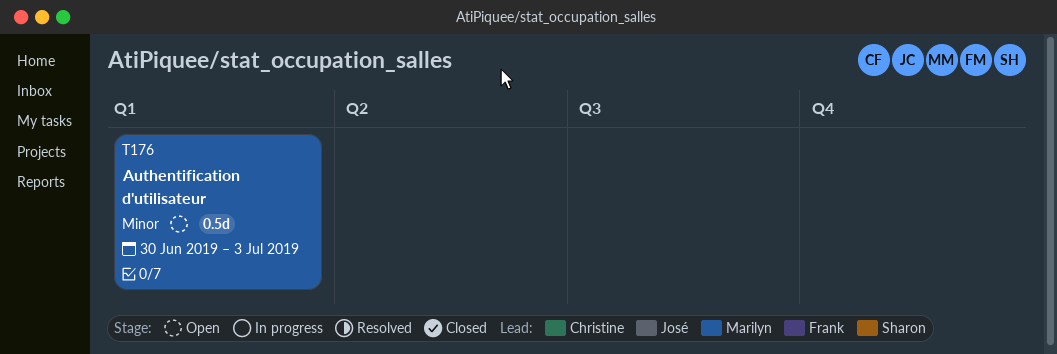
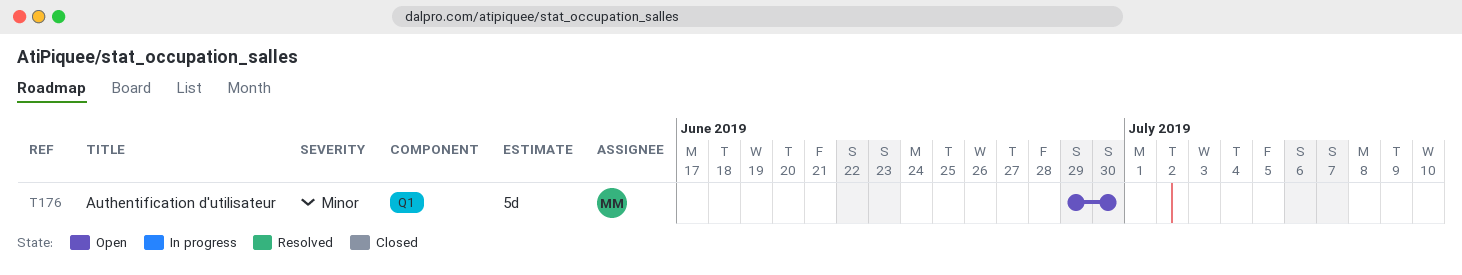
T176, estimate: 0.5d -> 5d
T176, start: Jun 30 -> Jun 29
T176, due: Jul 3 -> Jun 30

